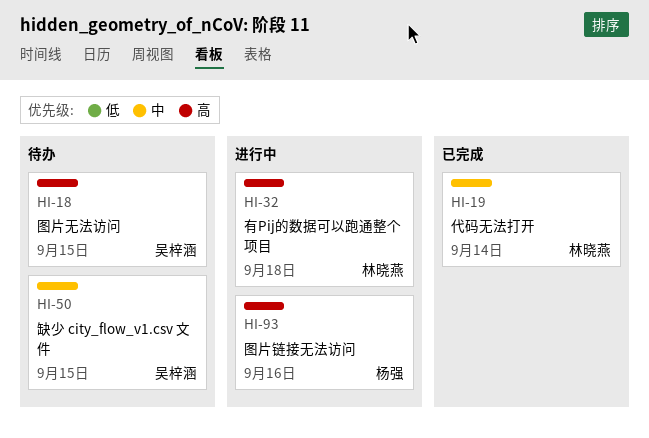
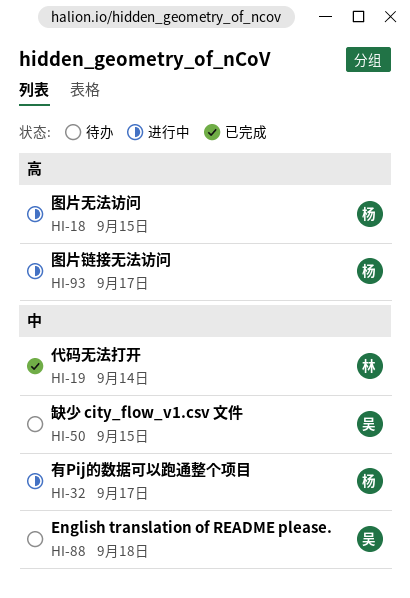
HI-18, status: 待办 -> 进行中
HI-18, owner: 吴梓涵 -> 杨强
HI-32, owner: 林晓燕 -> 杨强
HI-32, priority: 高 -> 中
HI-32, due: Sep 18 -> Sep 17
HI-88: none -> present
HI-93, due: Sep 16 -> Sep 17

